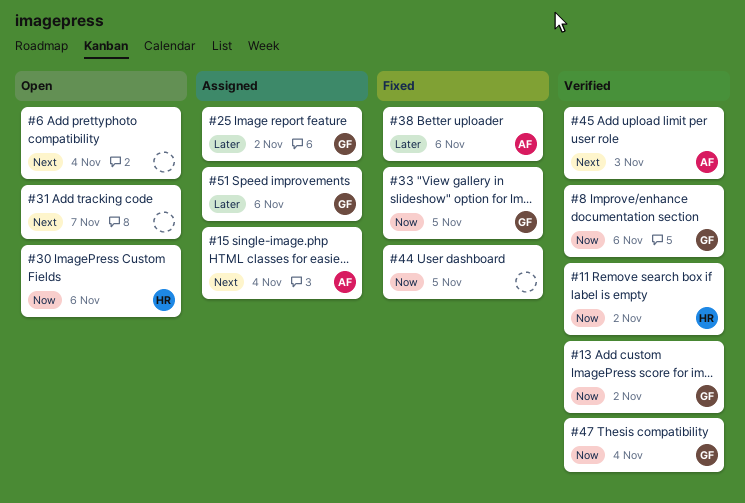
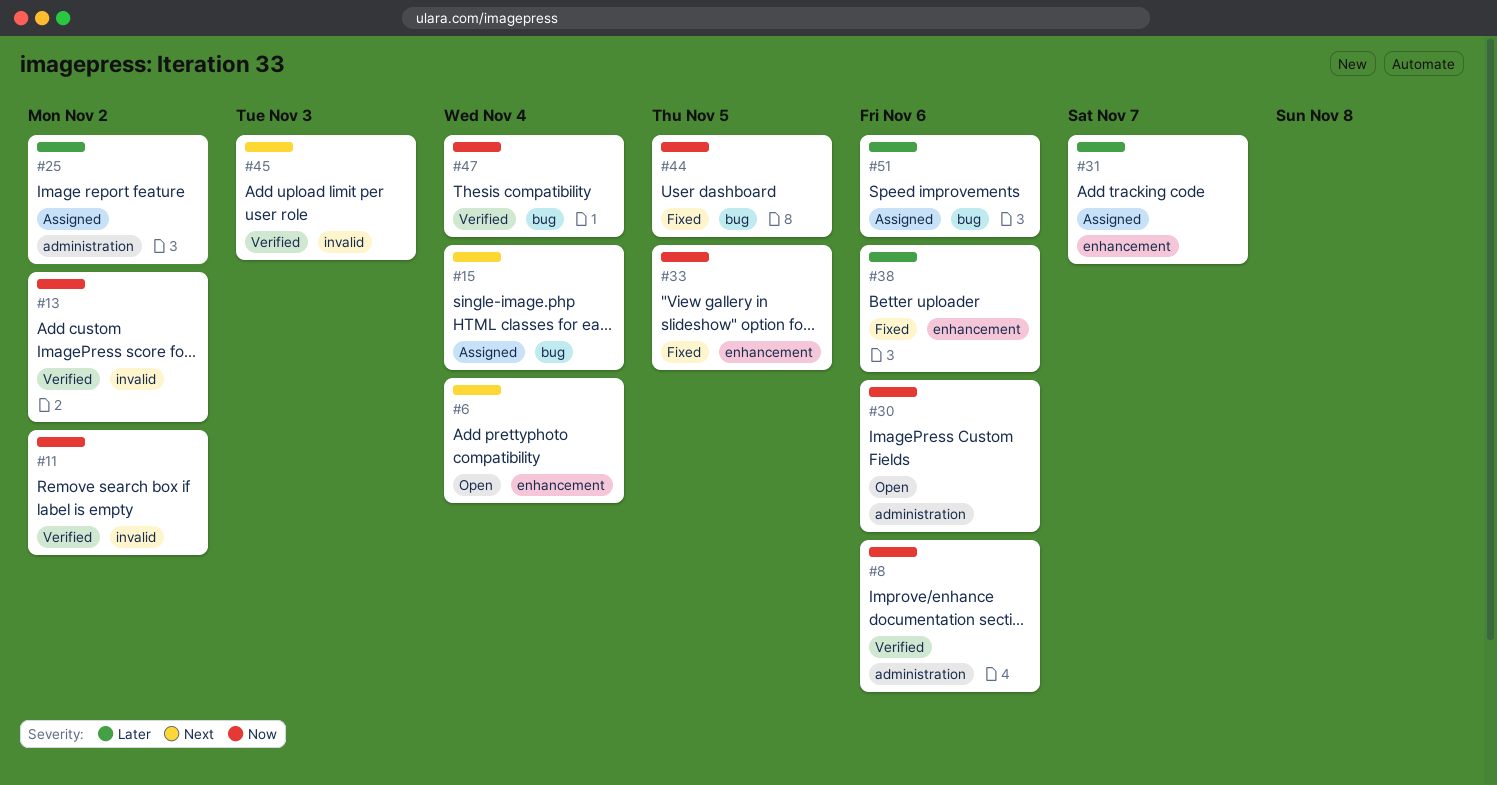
#31, status: Open -> Assigned
#31, priority: Next -> Later

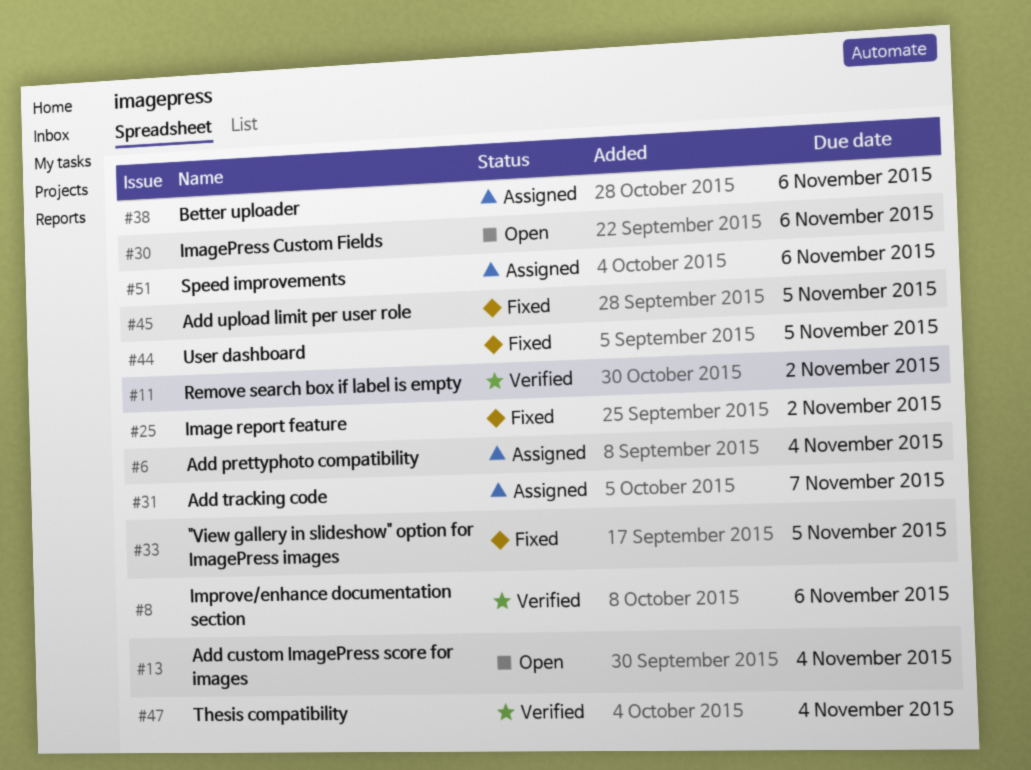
#6, status: Open -> Assigned
#13, status: Verified -> Open
#13, due: Nov 2 -> Nov 4
#15: present -> none
#25, status: Assigned -> Fixed
#38, status: Fixed -> Assigned
#45, status: Verified -> Fixed
#45, due: Nov 3 -> Nov 5

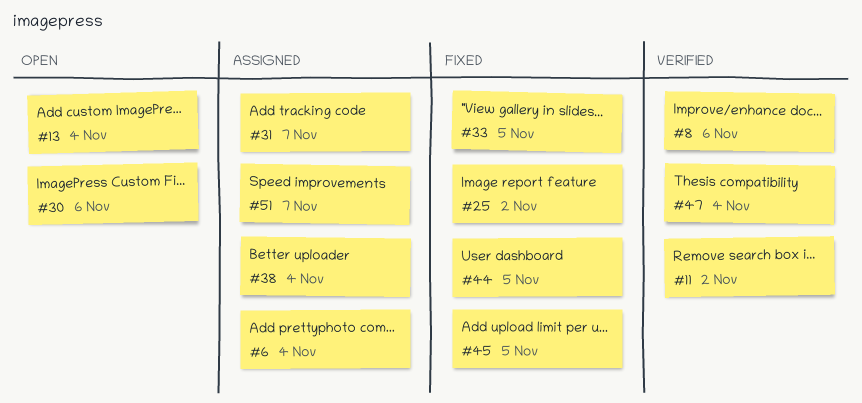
#38, due: Nov 6 -> Nov 4
#51, due: Nov 6 -> Nov 7

